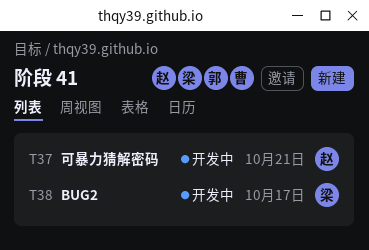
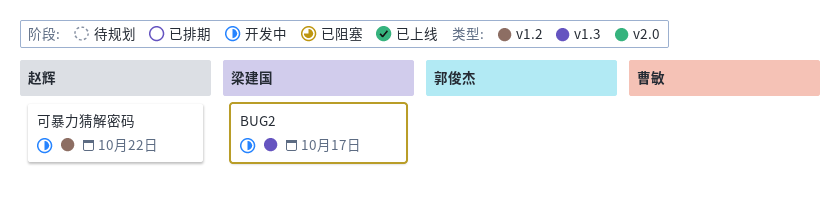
可暴力猜解密码, due: Oct 21 -> Oct 22

